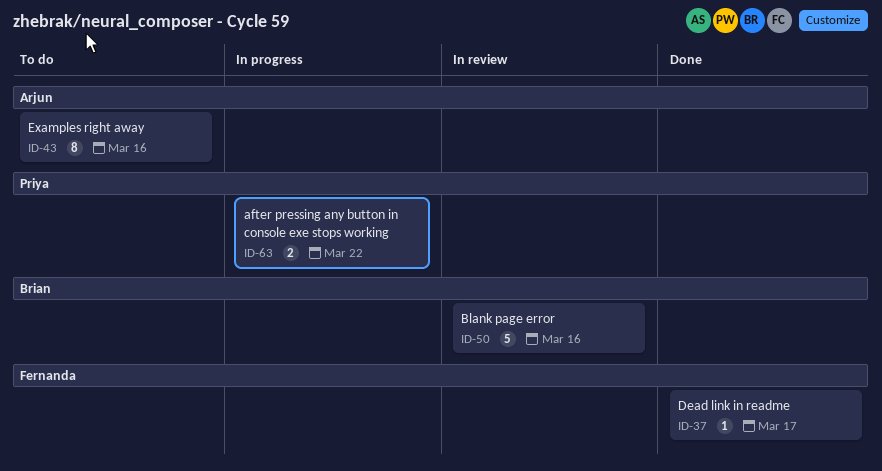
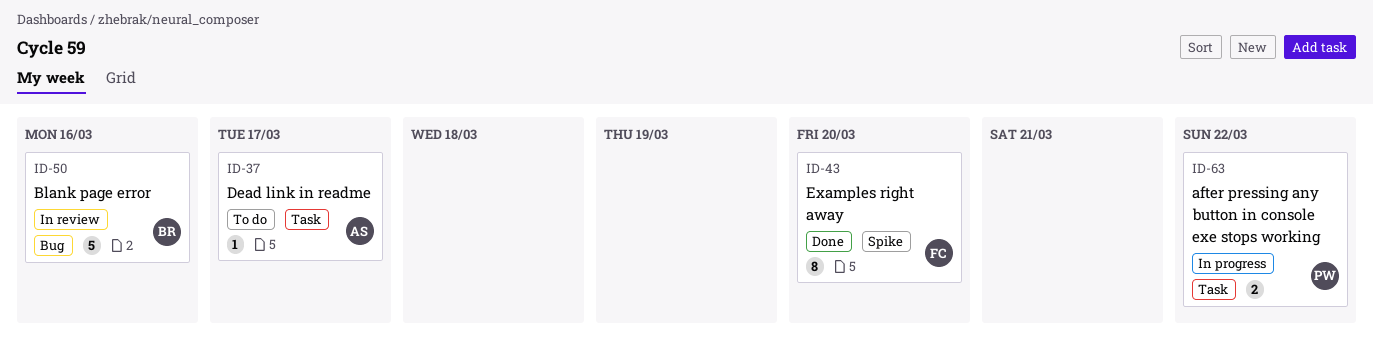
ID-37, status: Done -> To do
ID-37, owner: Fernanda -> Arjun
ID-43, status: To do -> Done
ID-43, owner: Arjun -> Fernanda
ID-43, due: Mar 16 -> Mar 20

